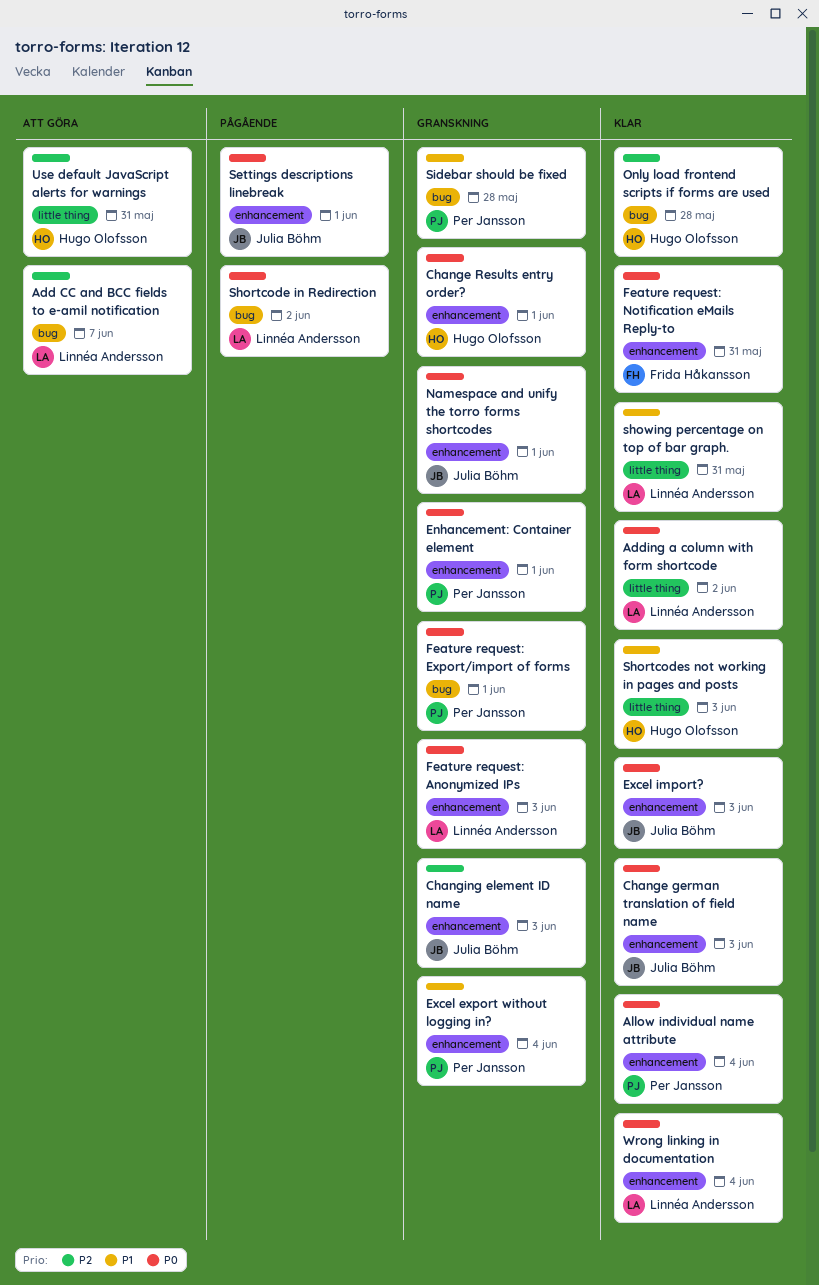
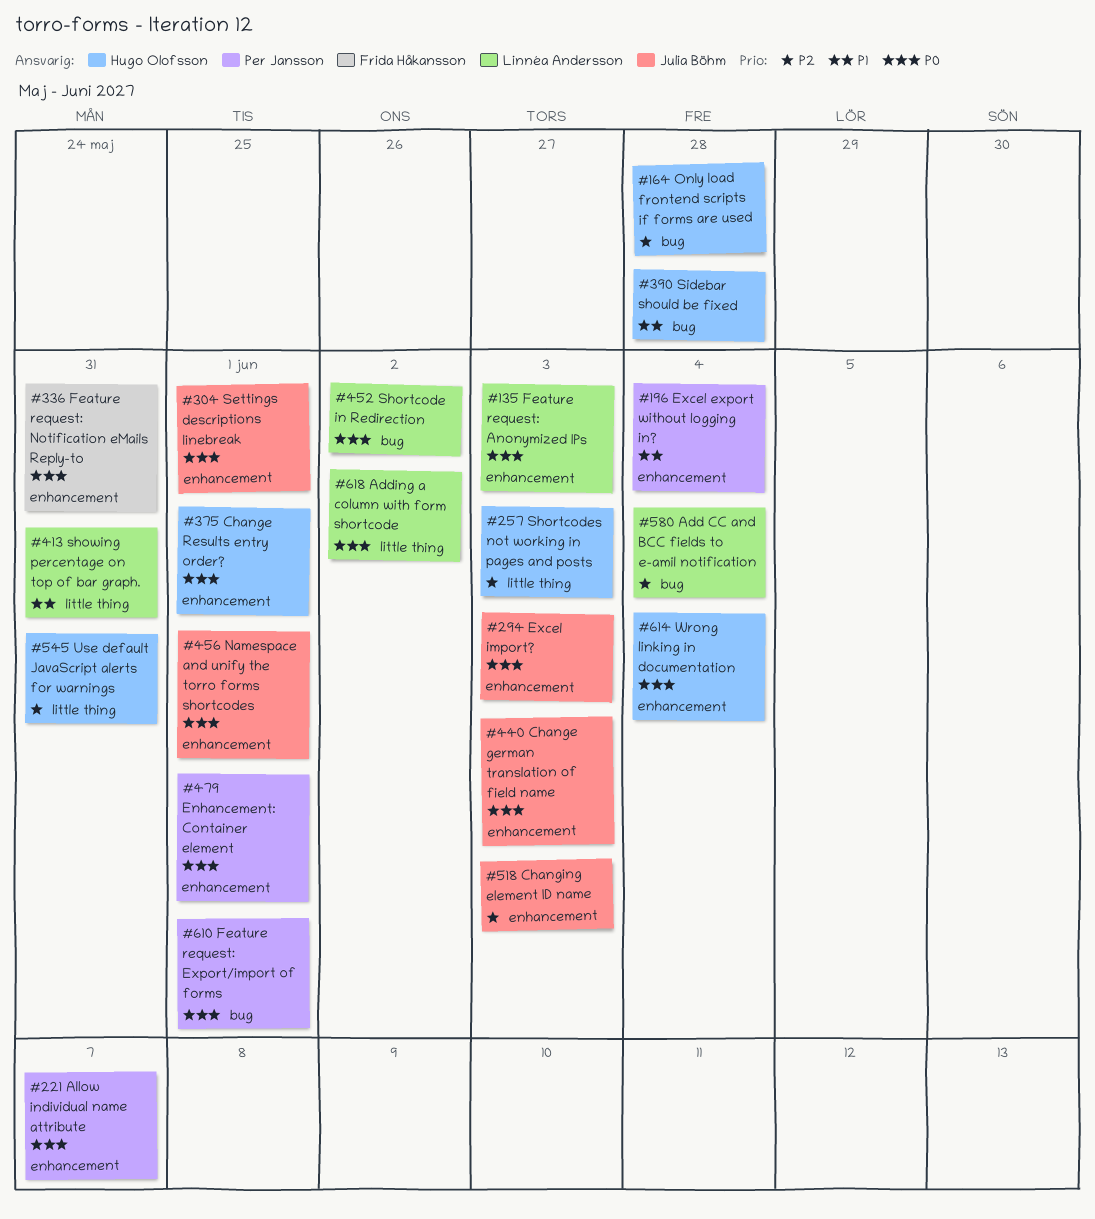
Add CC and BCC fields to e-amil notification, due: Jun 7 -> Jun 4
Allow individual name attribute, due: Jun 4 -> Jun 7
Shortcodes not working in pages and posts, priority: P1 -> P2
Sidebar should be fixed, owner: Per Jansson -> Hugo Olofsson
Wrong linking in documentation, owner: Linnéa Andersson -> Hugo Olofsson

